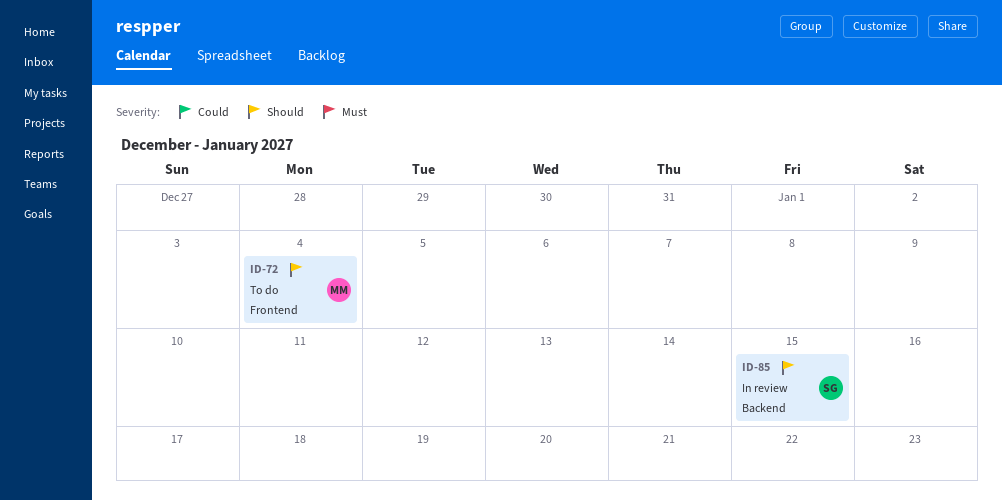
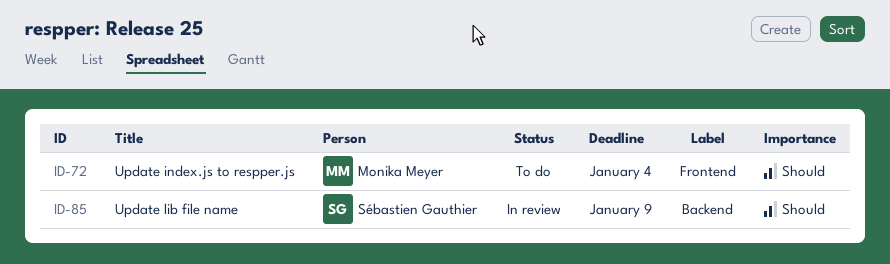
ID-85, due: Jan 15 -> Jan 9

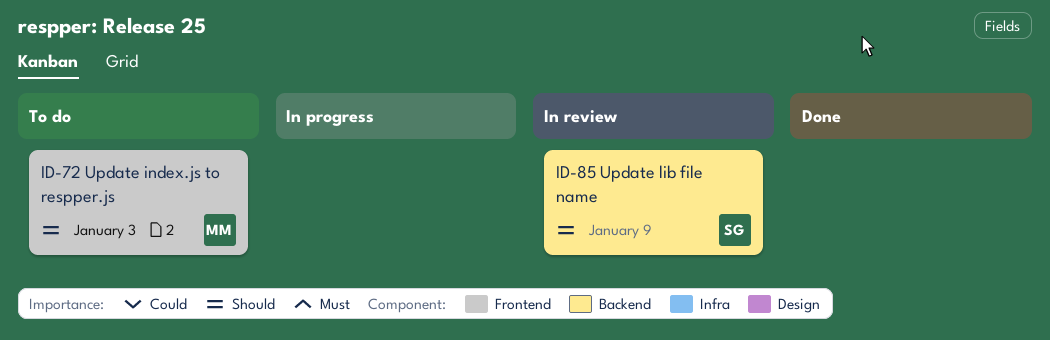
ID-72, due: Jan 4 -> Jan 3

